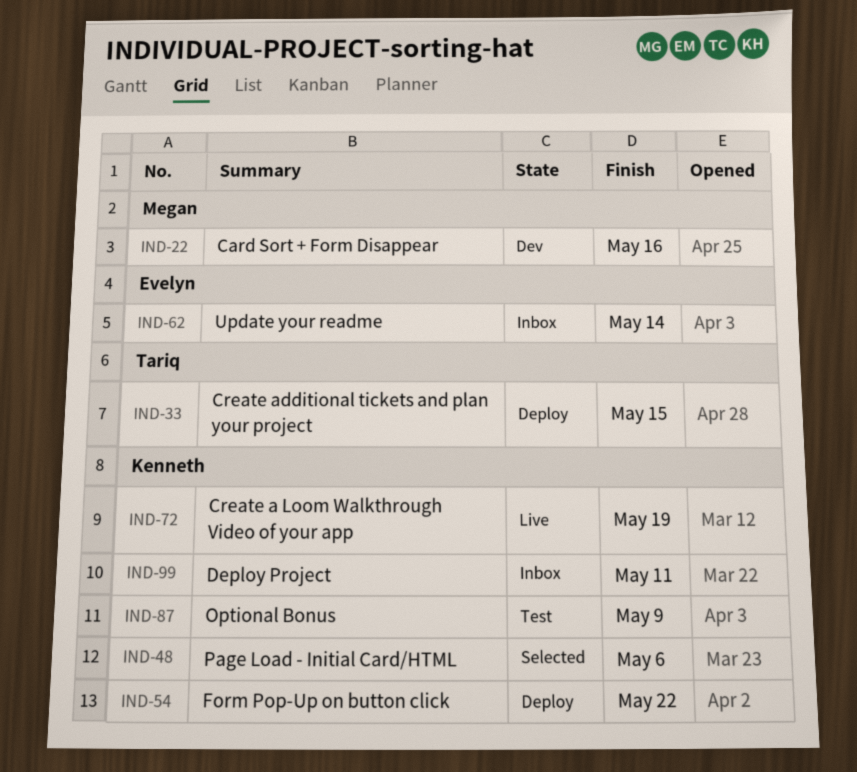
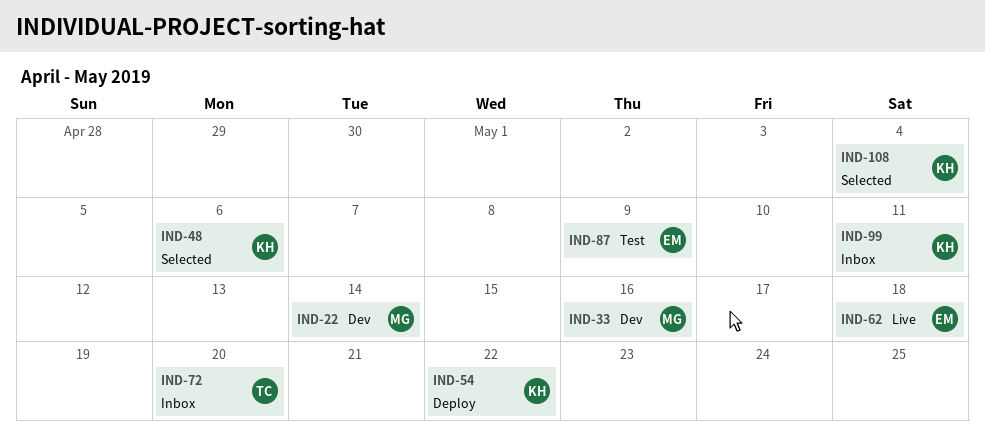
IND-22, due: May 16 -> May 14
IND-33, status: Deploy -> Dev
IND-33, owner: Tariq -> Megan
IND-33, due: May 15 -> May 16
IND-62, status: Inbox -> Live
IND-62, due: May 14 -> May 18
IND-72, status: Live -> Inbox
IND-72, owner: Kenneth -> Tariq
IND-72, due: May 19 -> May 20
IND-87, owner: Kenneth -> Evelyn
IND-108: none -> present

